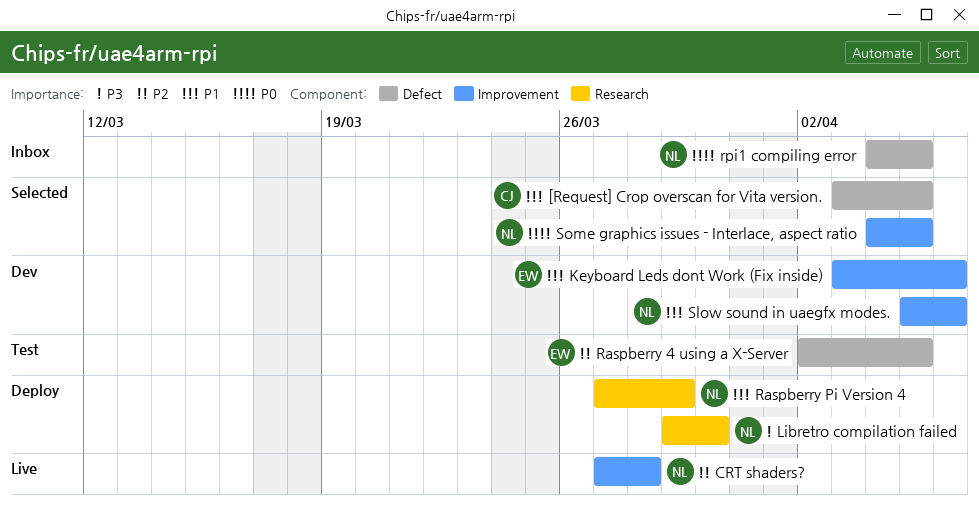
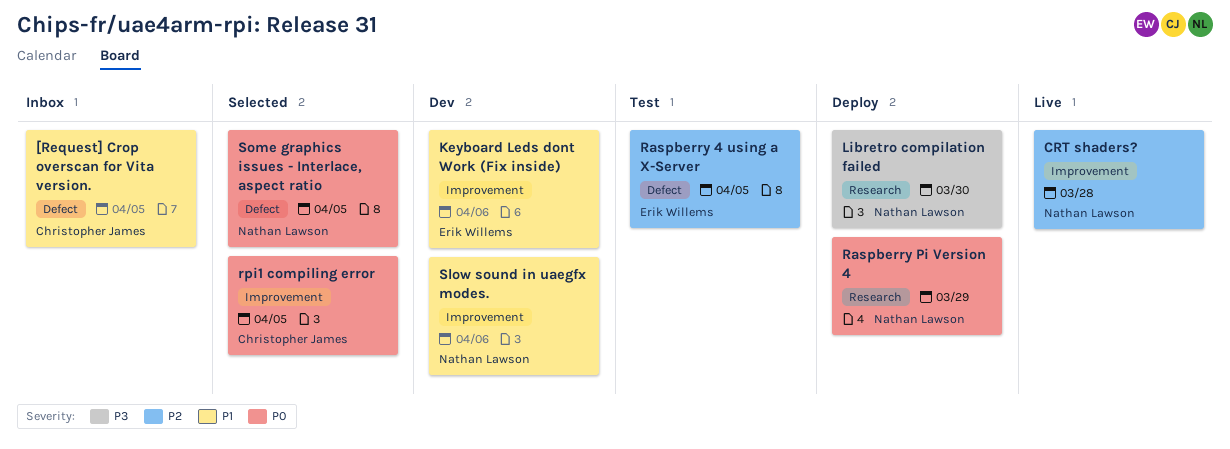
[Request] Crop overscan for Vita version., status: Selected -> Inbox
Raspberry Pi Version 4, priority: P1 -> P0
rpi1 compiling error, status: Inbox -> Selected
rpi1 compiling error, owner: Nathan Lawson -> Christopher James
rpi1 compiling error, label: Defect -> Improvement
Some graphics issues - Interlace, aspect ratio, label: Improvement -> Defect

